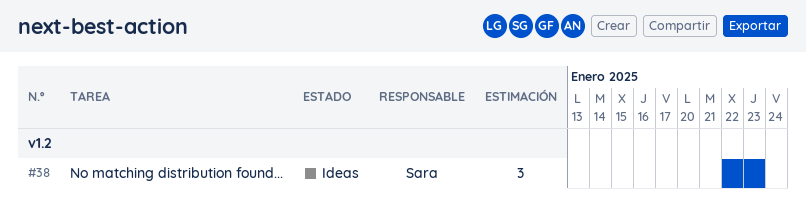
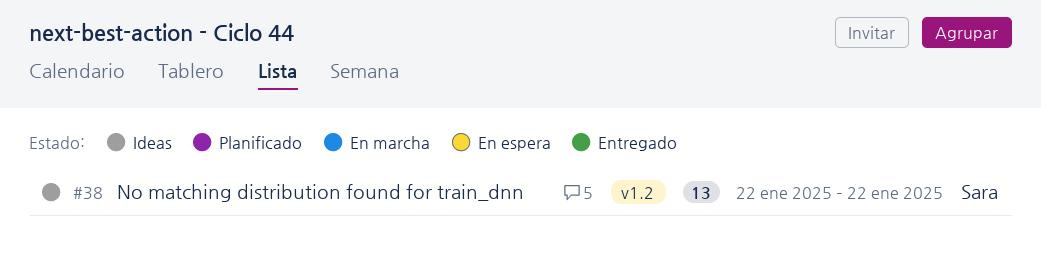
#38, estimate: 3 -> 13
#38, due: Jan 23 -> Jan 22

